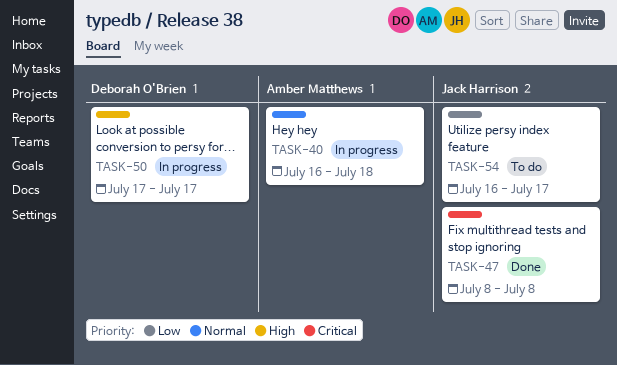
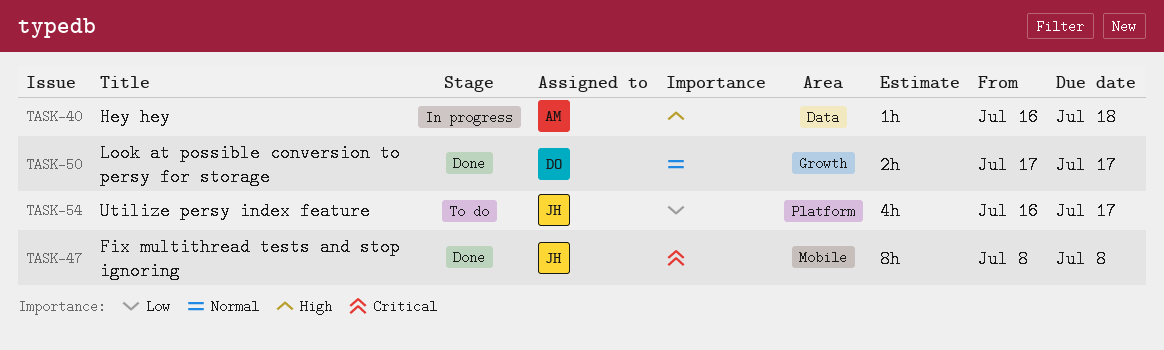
TASK-40, priority: Normal -> High
TASK-50, status: In progress -> Done
TASK-50, priority: High -> Normal

